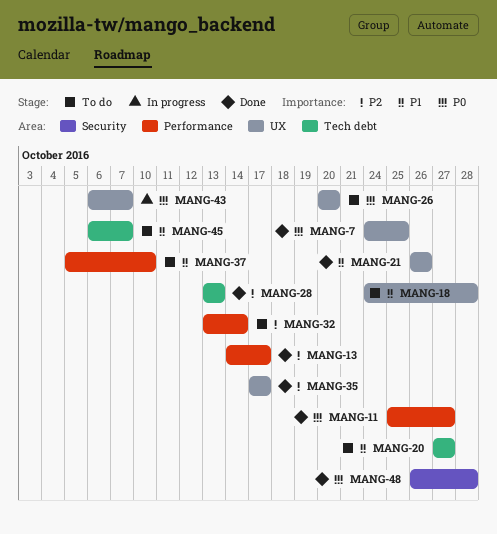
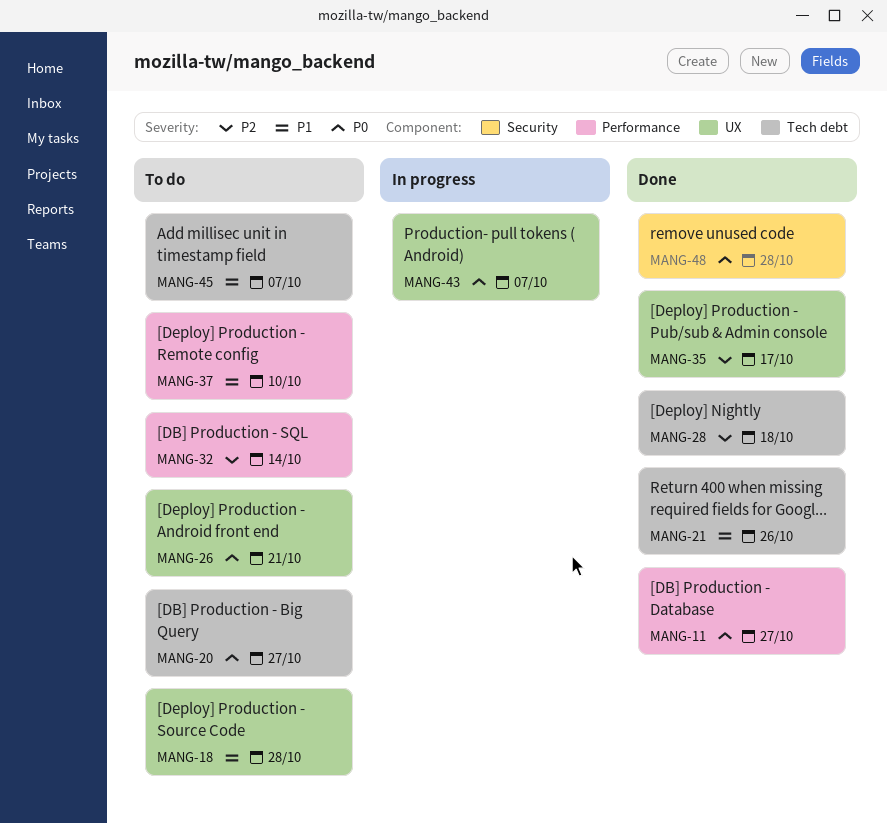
MANG-7: present -> none
MANG-13: present -> none
MANG-20, priority: P1 -> P0
MANG-21, label: UX -> Tech debt
MANG-26, due: Oct 20 -> Oct 21
MANG-28, due: Oct 13 -> Oct 18

